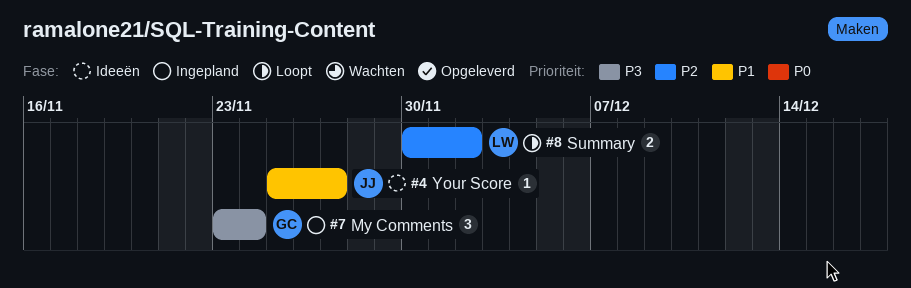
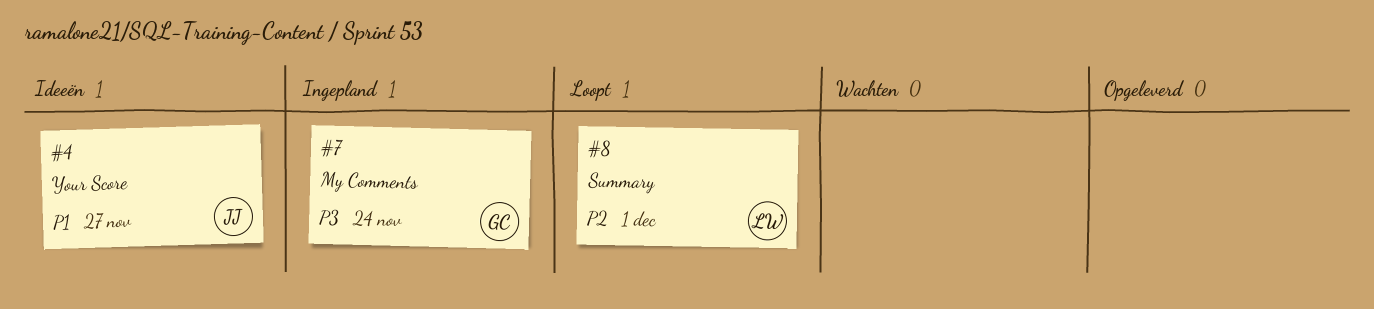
#8, due: Dec 2 -> Dec 1

